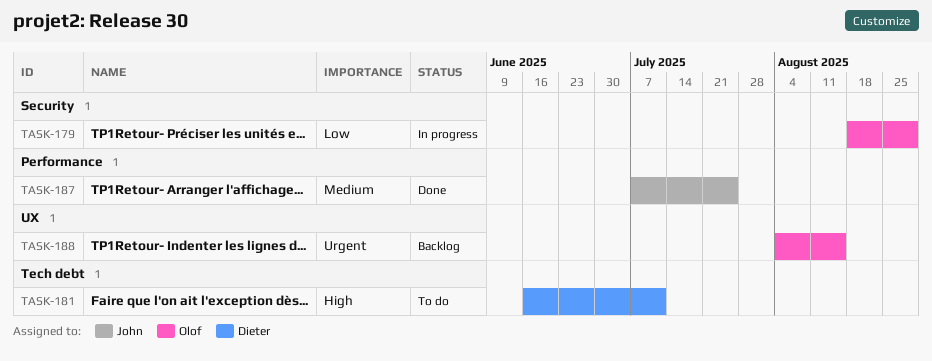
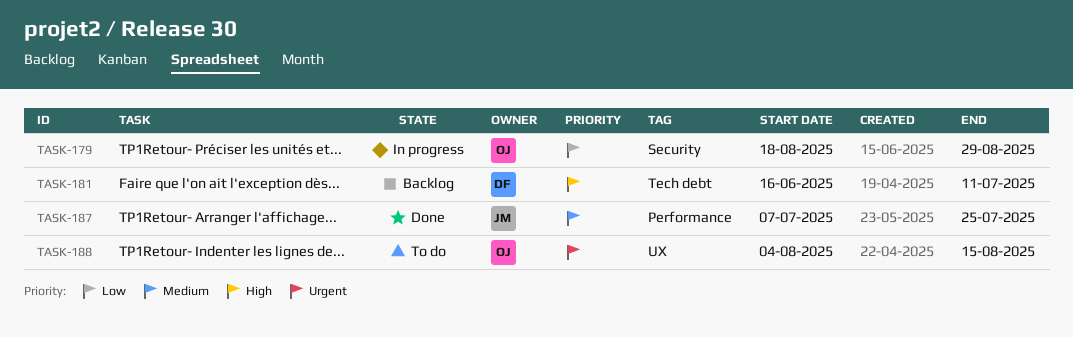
TASK-181, status: To do -> Backlog
TASK-188, status: Backlog -> To do

